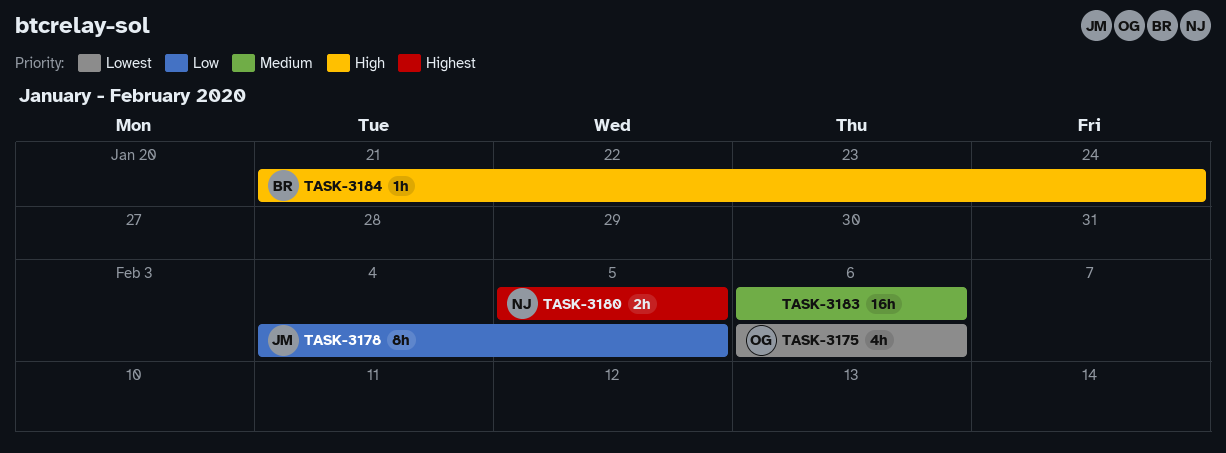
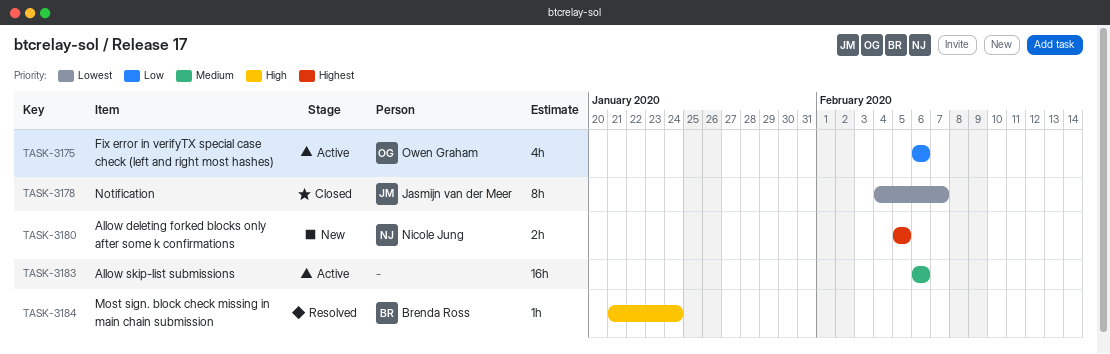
TASK-3175, priority: Lowest -> Low
TASK-3178, priority: Low -> Lowest
TASK-3178, due: Feb 5 -> Feb 7

